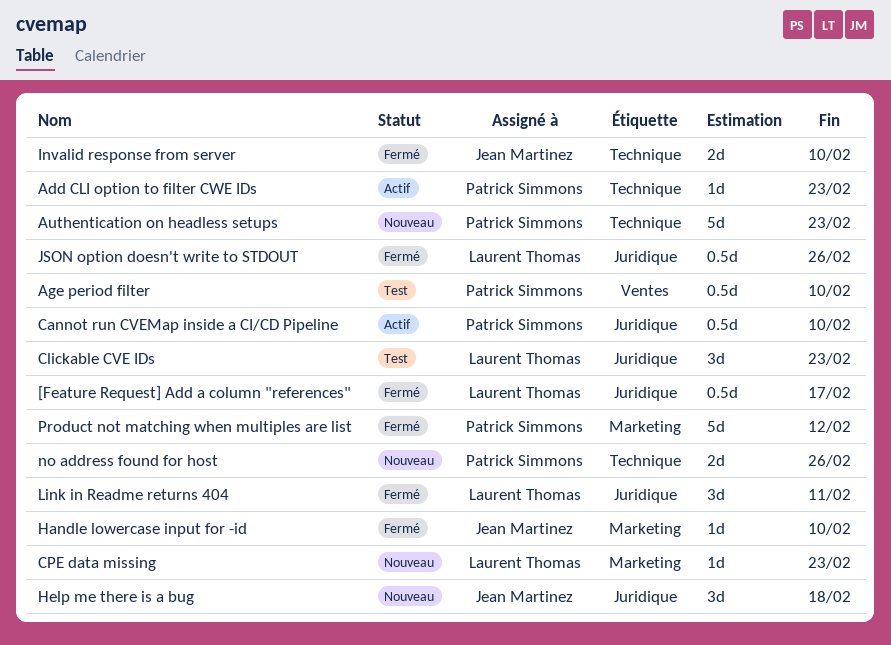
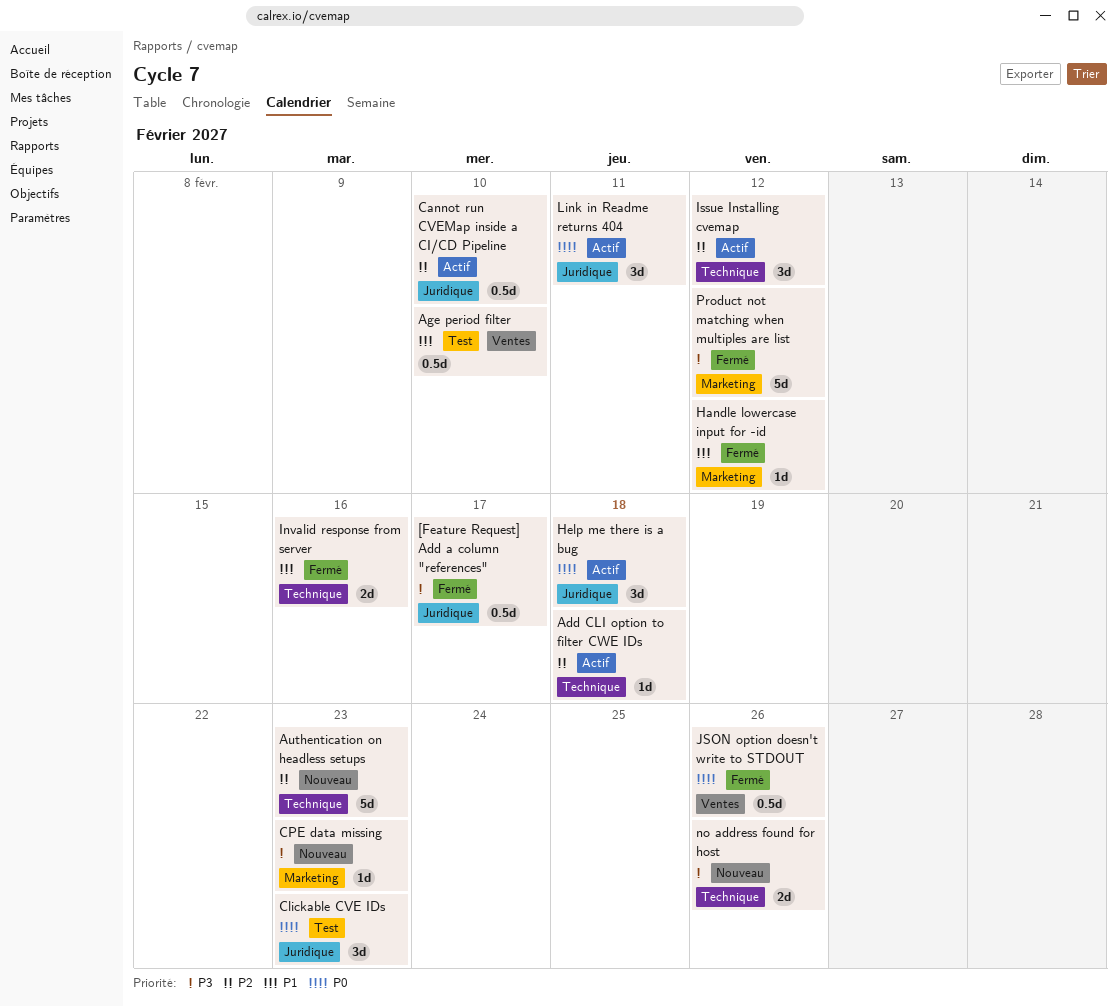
Add CLI option to filter CWE IDs, due: Feb 23 -> Feb 18
Handle lowercase input for -id, due: Feb 10 -> Feb 12
Help me there is a bug, status: Nouveau -> Actif
Invalid response from server, due: Feb 10 -> Feb 16
Issue Installing cvemap: none -> present
JSON option doesn't write to STDOUT, label: Juridique -> Ventes
Link in Readme returns 404, status: Fermé -> Actif

